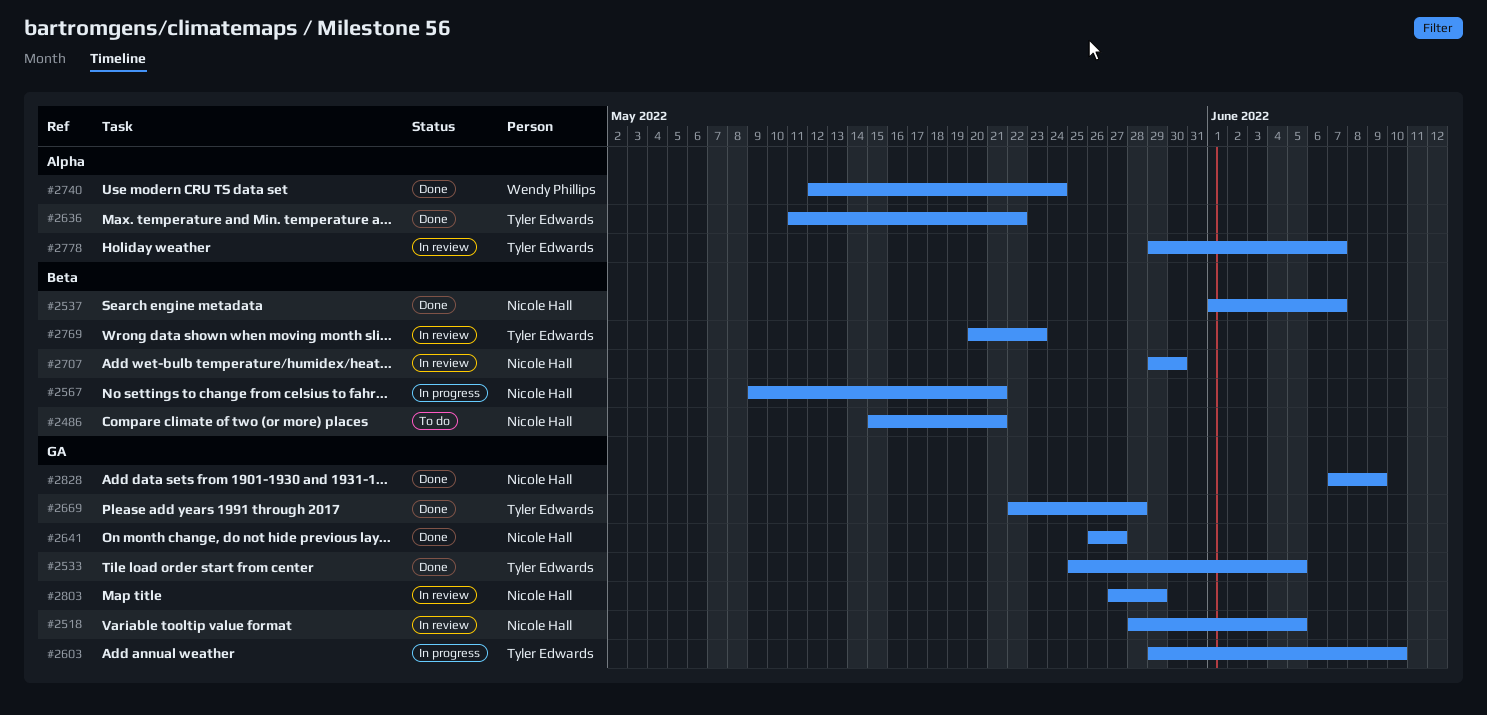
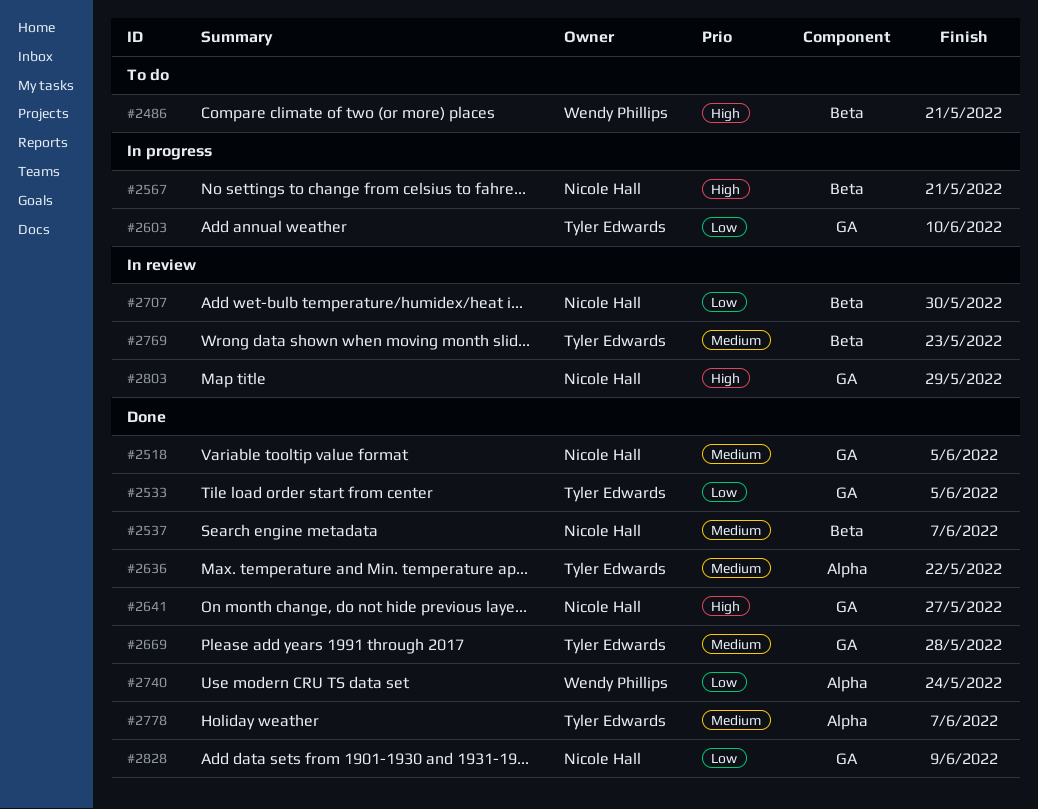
#2486, owner: Nicole Hall -> Wendy Phillips
#2518, status: In review -> Done
#2778, status: In review -> Done

